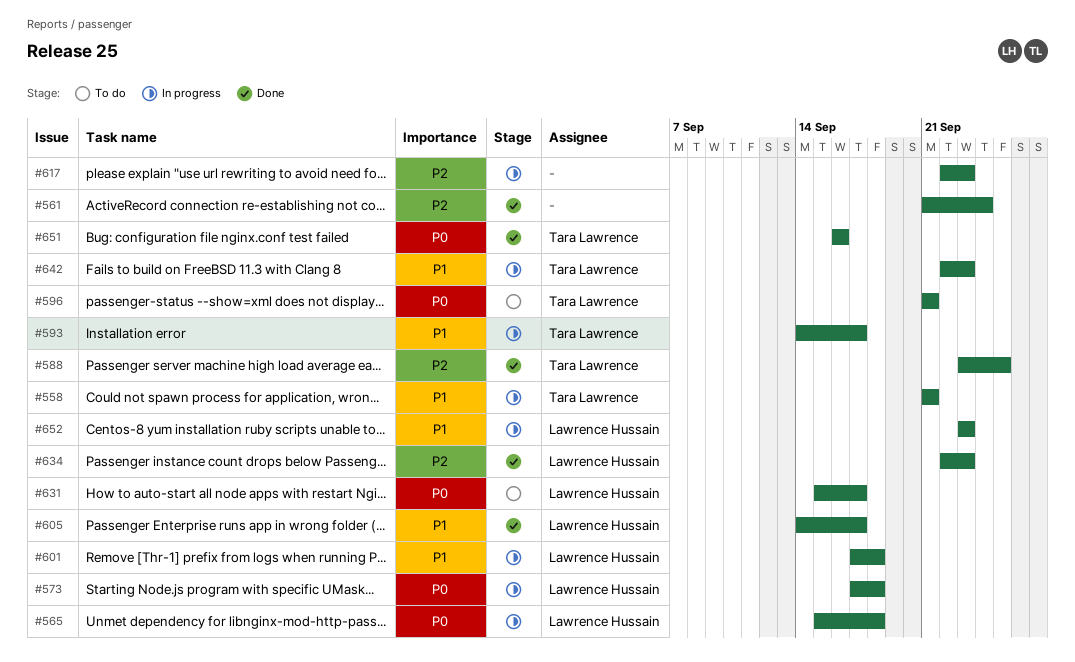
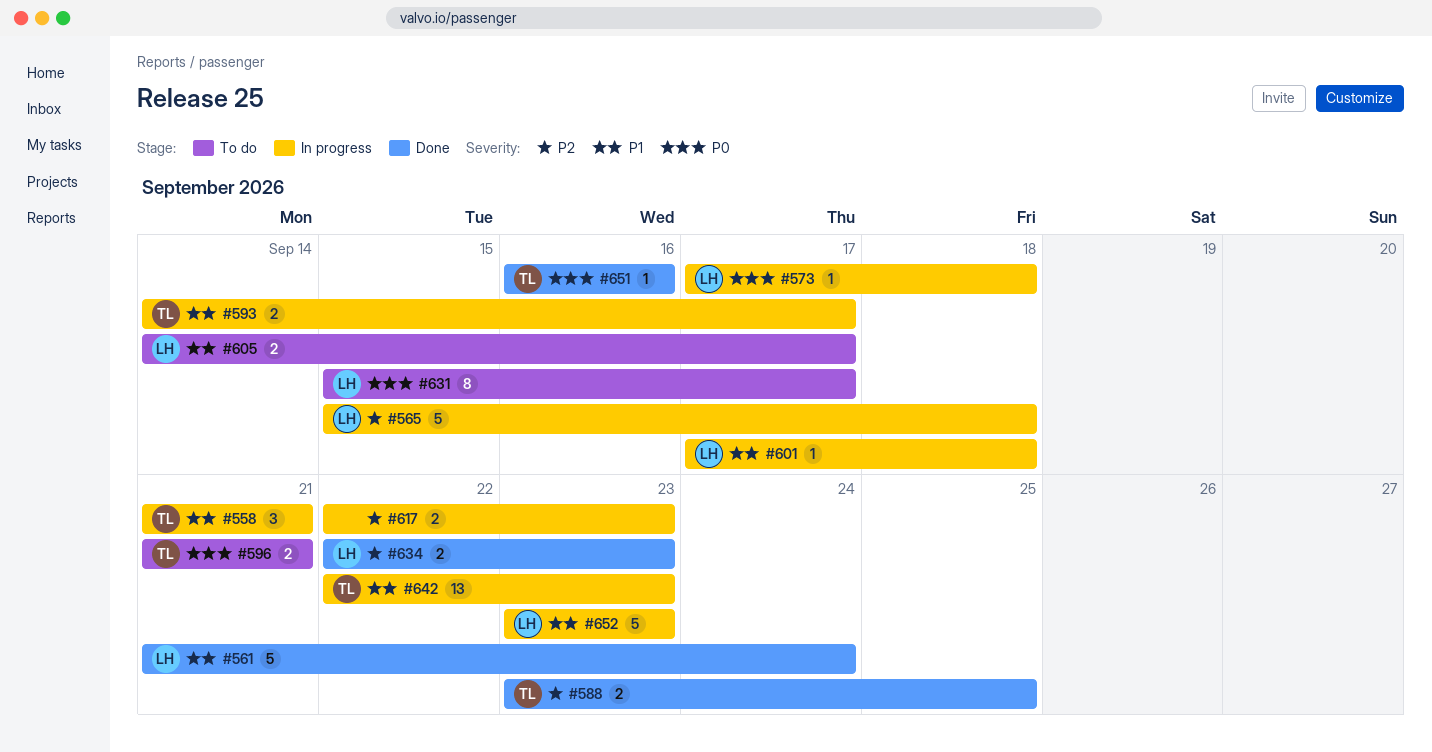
#561, owner: none -> Lawrence Hussain
#561, priority: P2 -> P1
#565, priority: P0 -> P2
#605, status: Done -> To do

